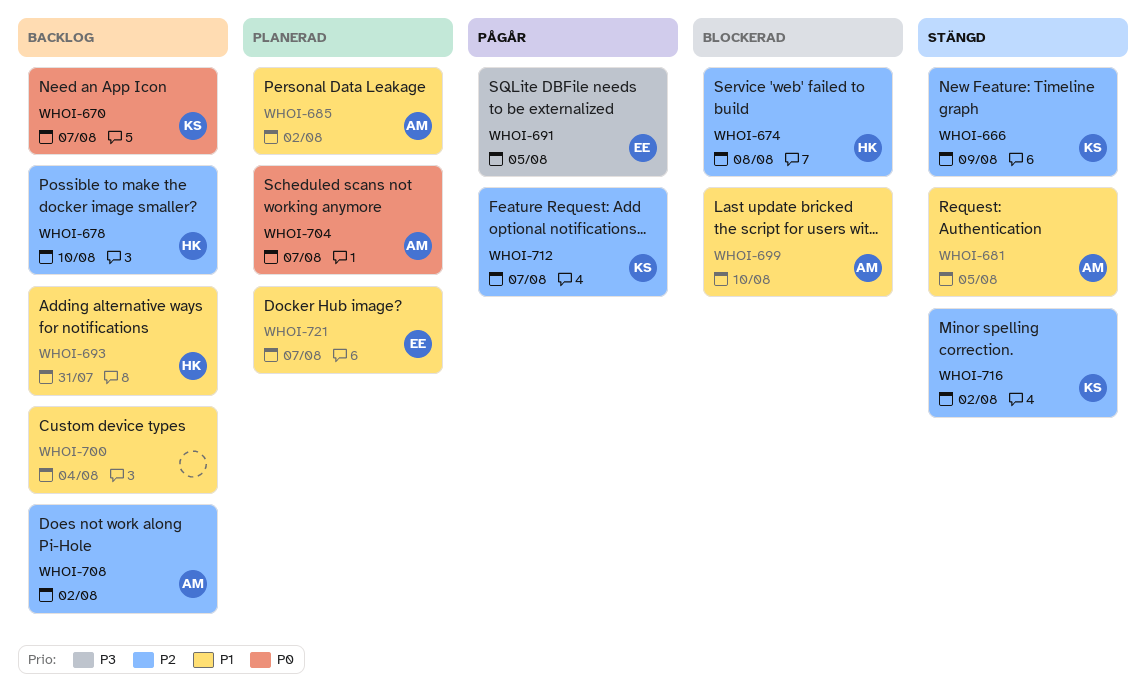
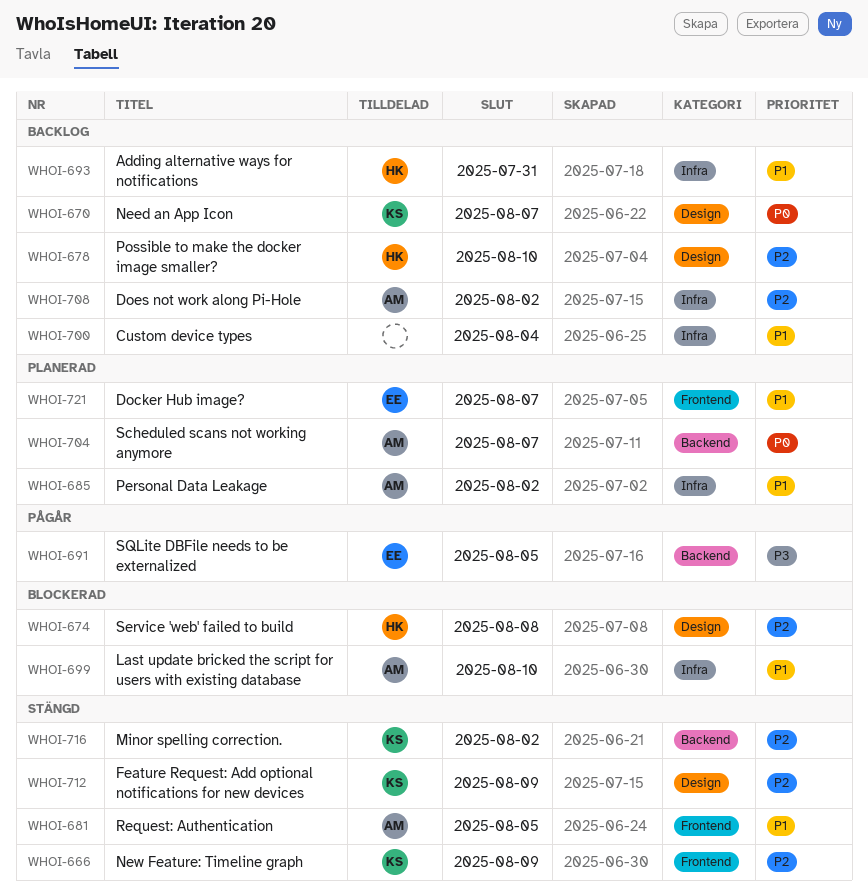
WHOI-712, status: Pågår -> Stängd
WHOI-712, due: Aug 7 -> Aug 9

